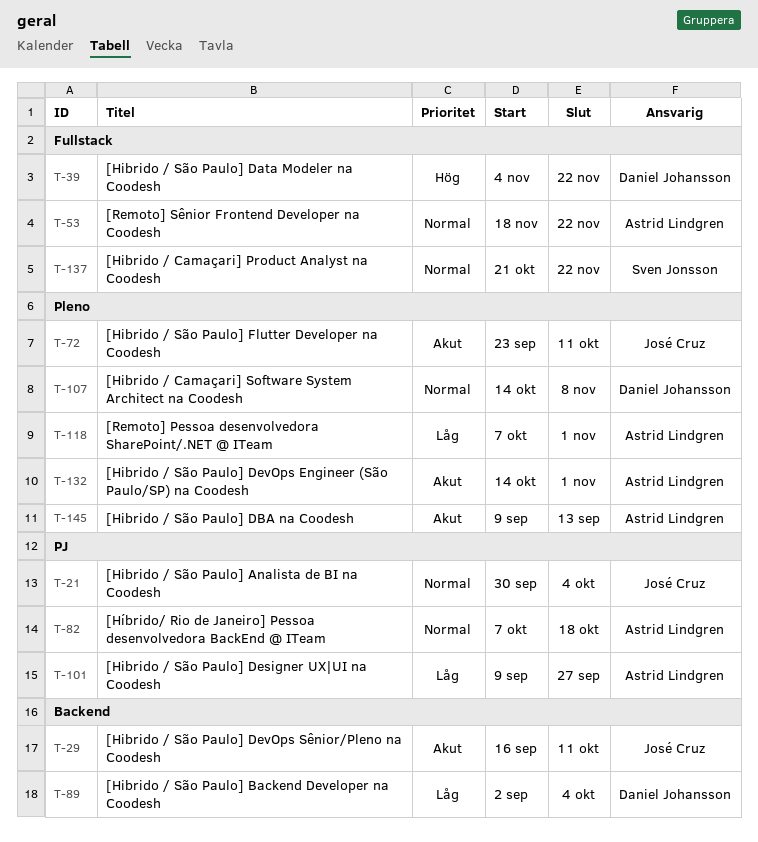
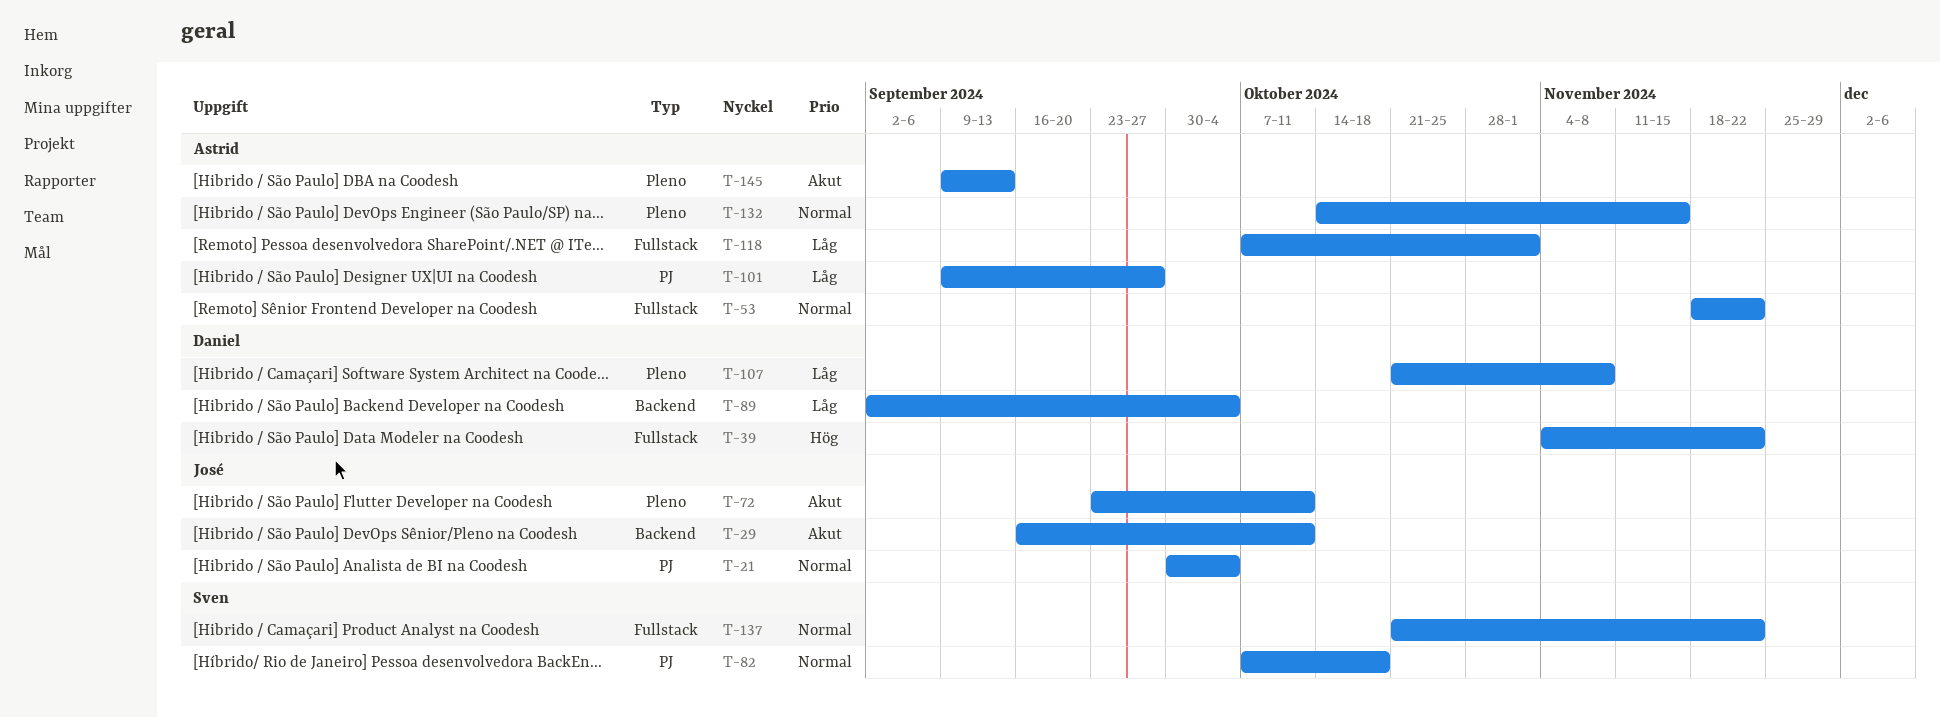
T-82, owner: Astrid Lindgren -> Sven Jonsson
T-107, priority: Normal -> Låg
T-107, start: Oct 14 -> Oct 21
T-118, label: Pleno -> Fullstack
T-132, priority: Akut -> Normal
T-132, due: Nov 1 -> Nov 15

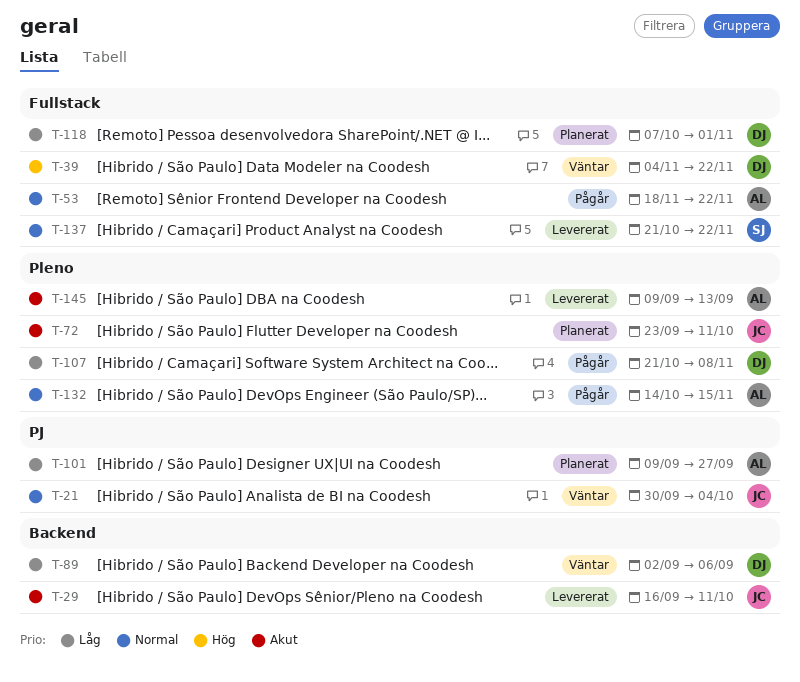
T-82: present -> none
T-89, due: Oct 4 -> Sep 6
T-118, owner: Astrid -> Daniel

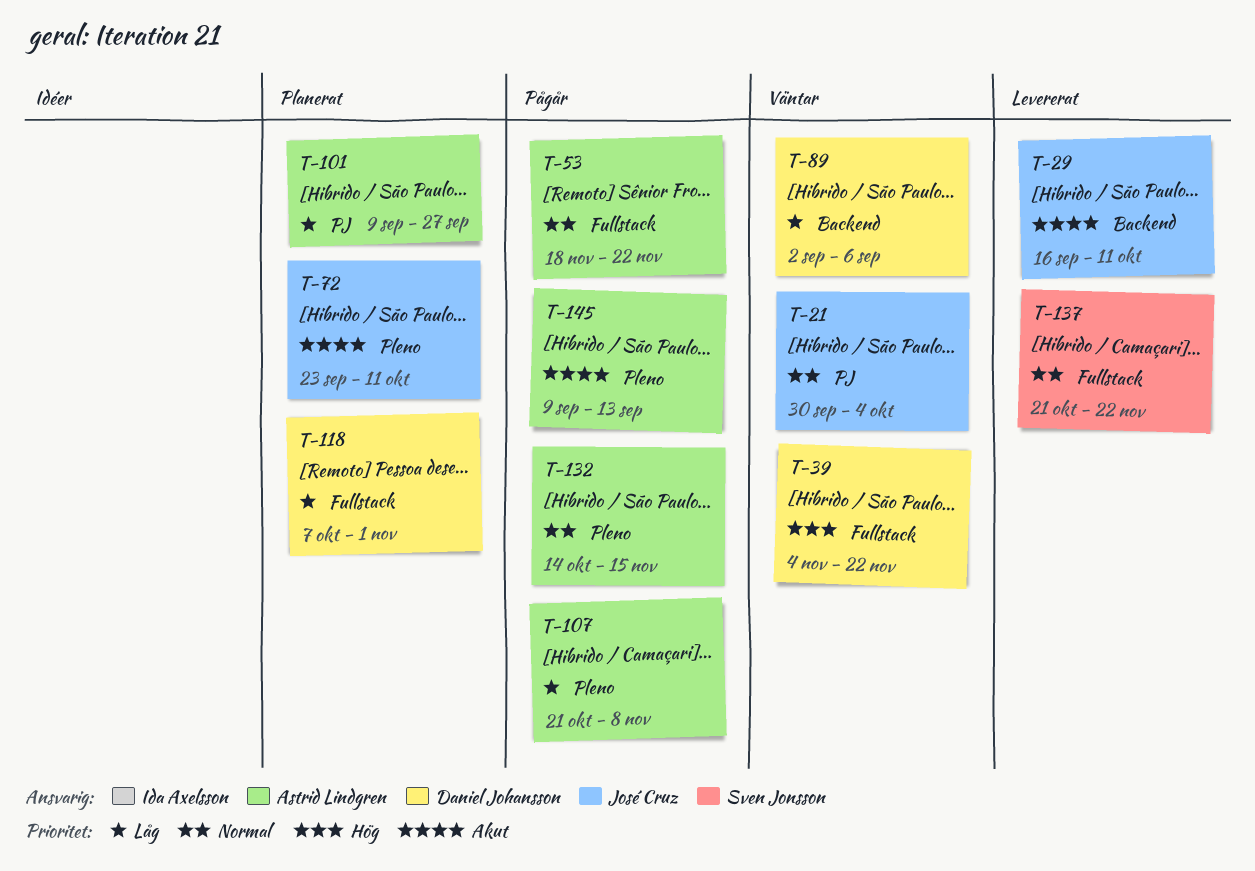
T-107, owner: Daniel Johansson -> Astrid Lindgren
T-145, status: Levererat -> Pågår

